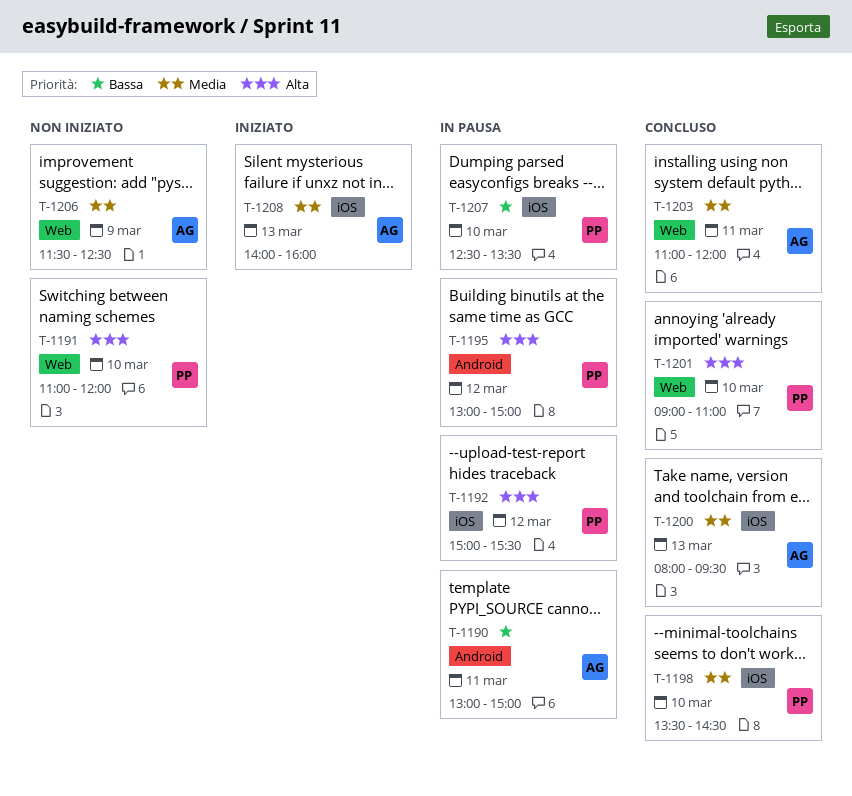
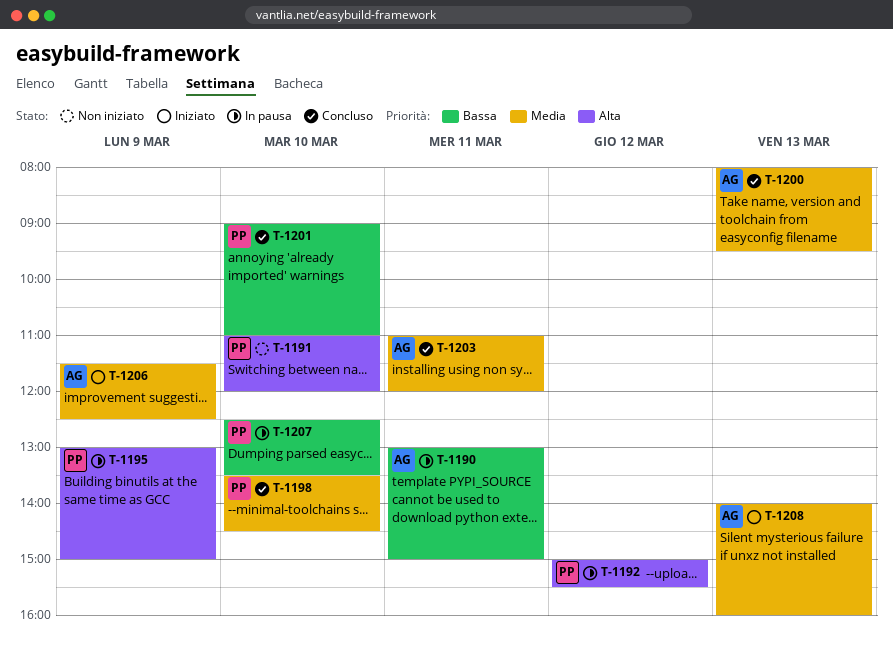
T-1195, day: Mar 12 -> Mar 9
T-1201, priority: Alta -> Bassa
T-1206, status: Non iniziato -> Iniziato

